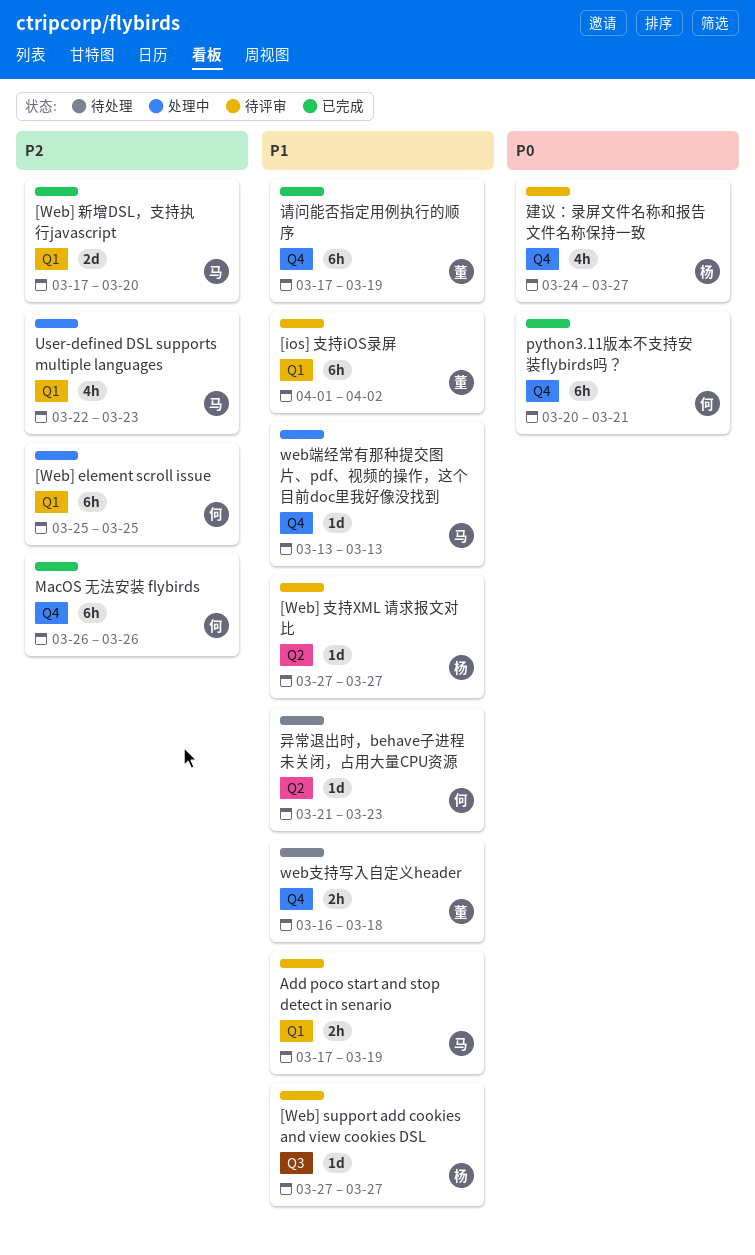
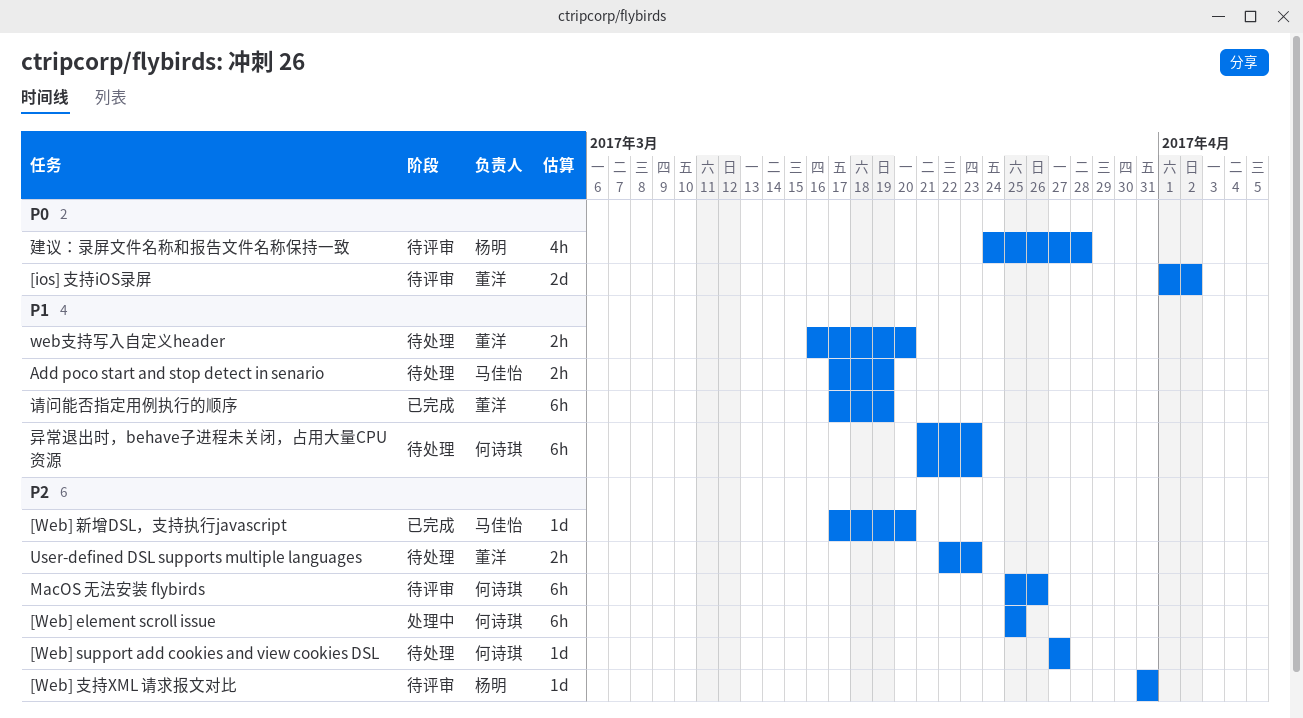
[ios] 支持iOS录屏, priority: P1 -> P0
[ios] 支持iOS录屏, estimate: 6h -> 2d
[Web] support add cookies and view cookies DSL, status: 待评审 -> 待处理
[Web] support add cookies and view cookies DSL, owner: 杨明 -> 何诗琪
[Web] support add cookies and view cookies DSL, priority: P1 -> P2
[Web] 支持XML 请求报文对比, priority: P1 -> P2
[Web] 支持XML 请求报文对比, start: Mar 27 -> Mar 31
[Web] 支持XML 请求报文对比, due: Mar 27 -> Mar 31
[Web] 新增DSL，支持执行javascript, estimate: 2d -> 1d
Add poco start and stop detect in senario, status: 待评审 -> 待处理
MacOS 无法安装 flybirds, status: 已完成 -> 待评审
MacOS 无法安装 flybirds, start: Mar 26 -> Mar 25
python3.11版本不支持安装flybirds吗？: present -> none
User-defined DSL supports multiple languages, status: 处理中 -> 待处理
User-defined DSL supports multiple languages, owner: 马佳怡 -> 董洋
User-defined DSL supports multiple languages, estimate: 4h -> 2h
web支持写入自定义header, due: Mar 18 -> Mar 20
web端经常有那种提交图片、pdf、视频的操作，这个目前doc里我好像没找到: present -> none
建议：录屏文件名称和报告文件名称保持一致, due: Mar 27 -> Mar 28
异常退出时，behave子进程未关闭，占用大量CPU资源, estimate: 1d -> 6h

